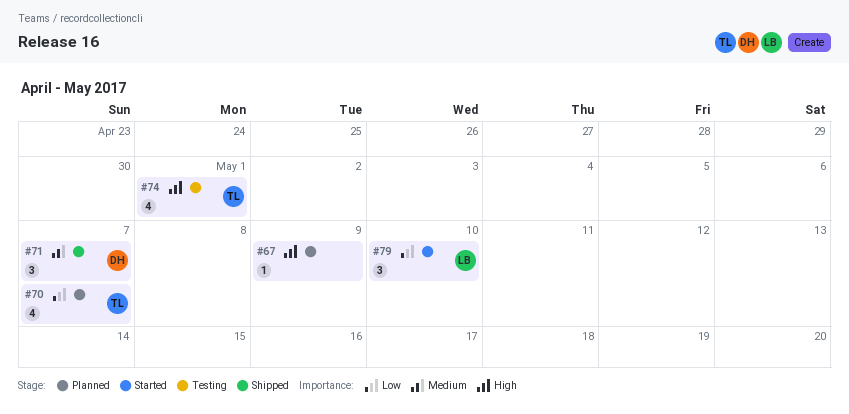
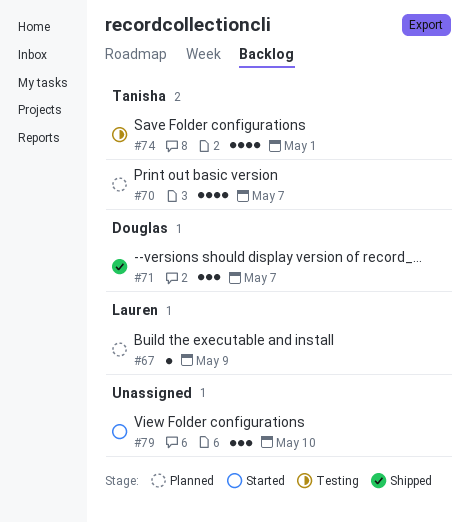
#67, owner: none -> Lauren
#79, owner: Lauren -> none

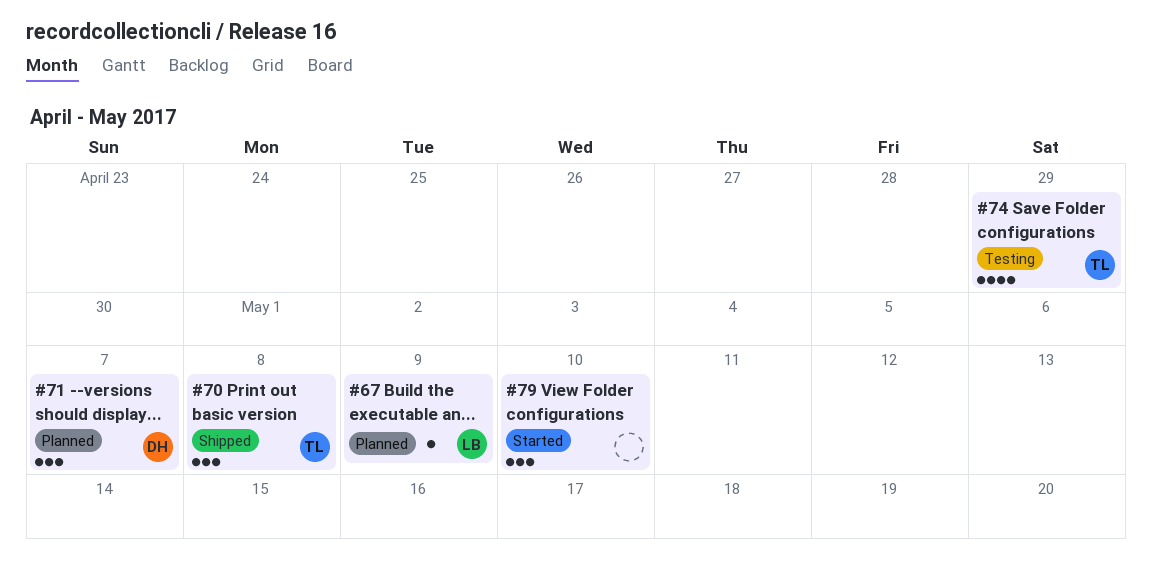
#70, status: Planned -> Shipped
#70, estimate: 4 -> 3
#70, due: May 7 -> May 8
#71, status: Shipped -> Planned
#74, due: May 1 -> Apr 29

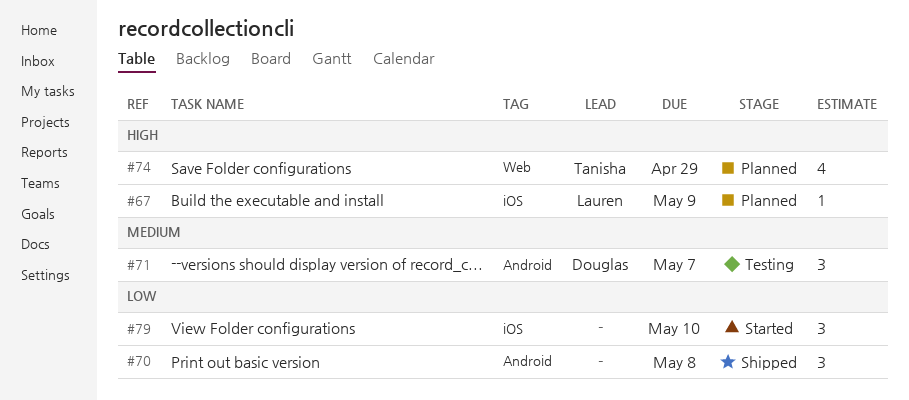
#70, owner: Tanisha -> none
#71, status: Planned -> Testing
#74, status: Testing -> Planned

